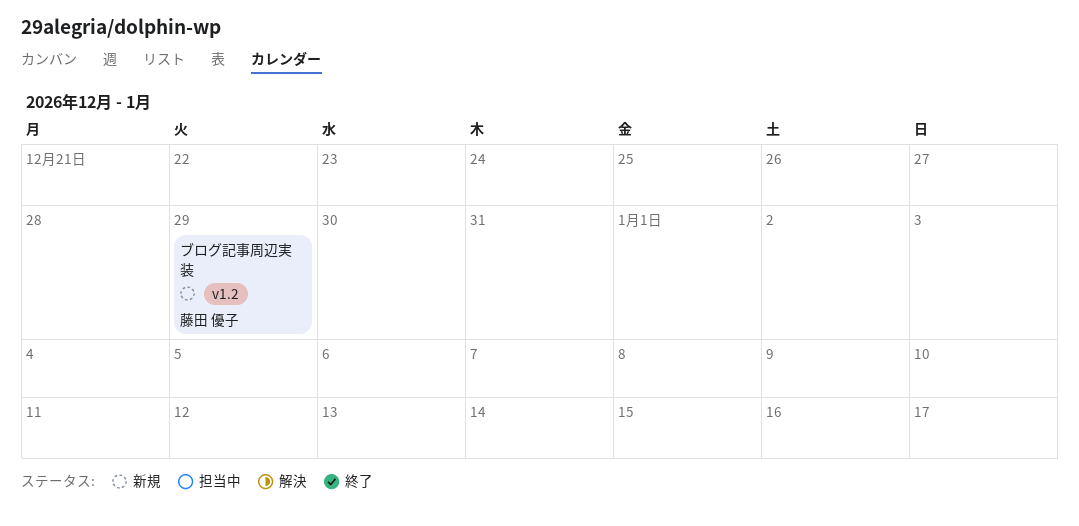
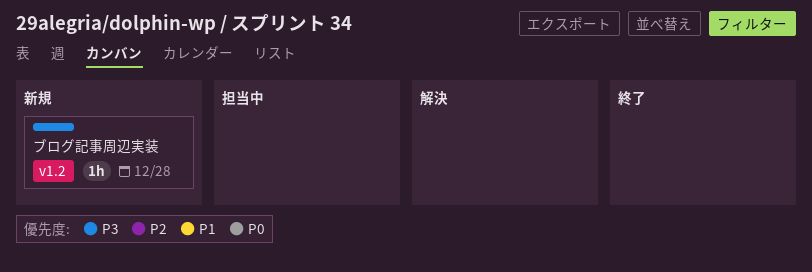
ブログ記事周辺実装, due: Dec 29 -> Dec 28

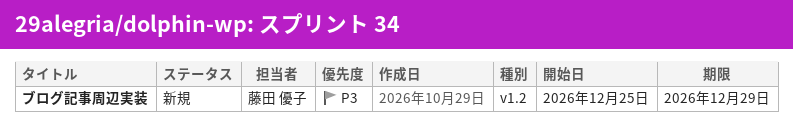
ブログ記事周辺実装, due: Dec 28 -> Dec 29

